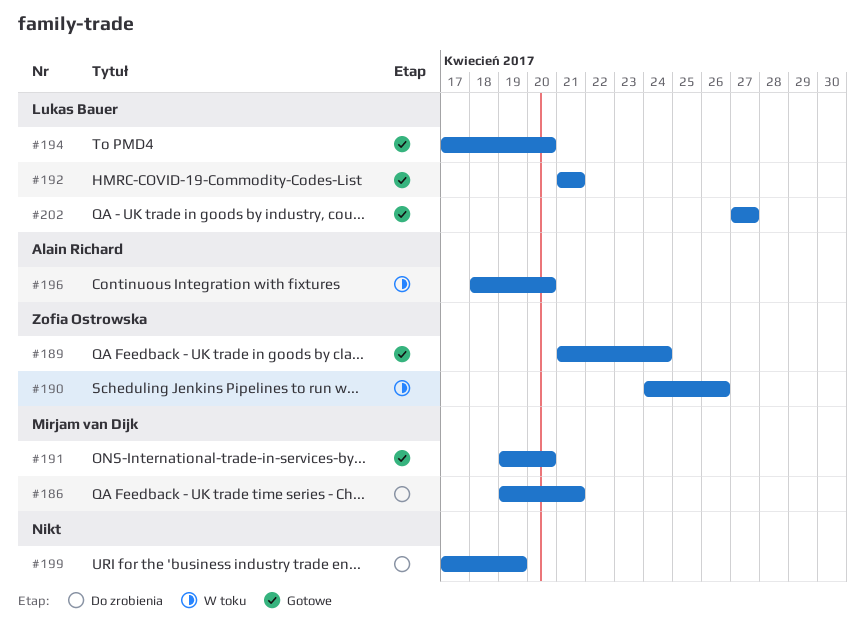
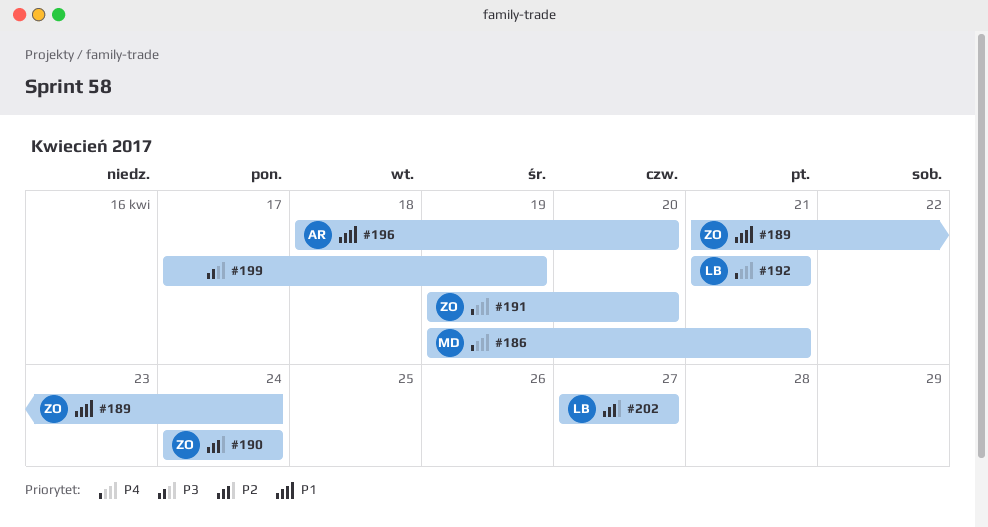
#190, due: Apr 26 -> Apr 24
#191, owner: Mirjam van Dijk -> Zofia Ostrowska
#194: present -> none

